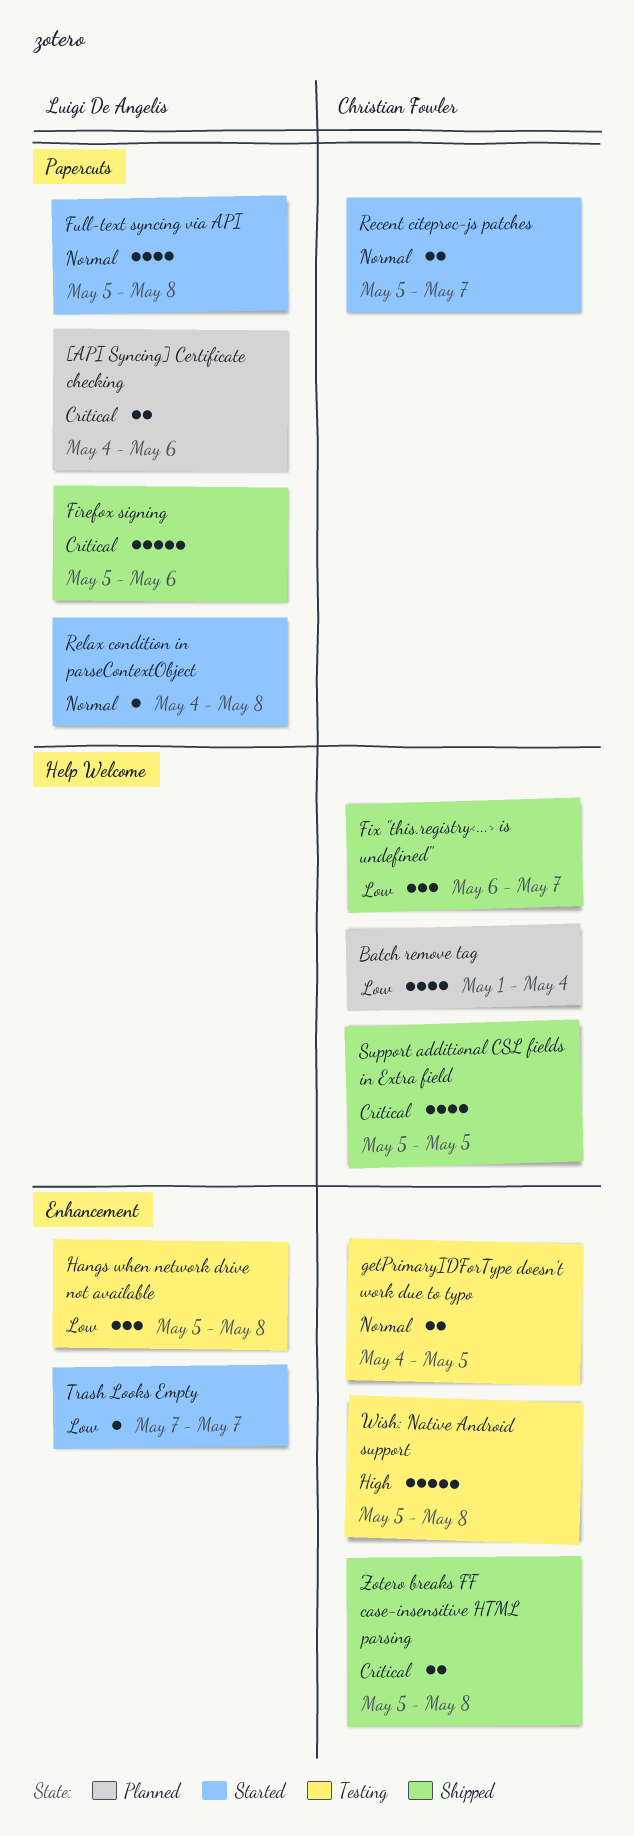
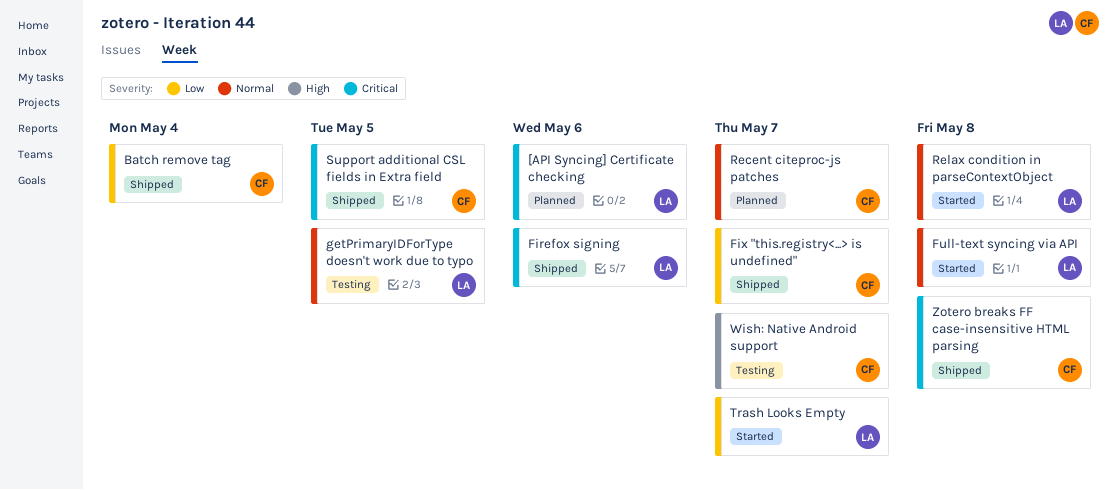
Batch remove tag, status: Planned -> Shipped
getPrimaryIDForType doesn't work due to typo, owner: Christian Fowler -> Luigi De Angelis
Hangs when network drive not available: present -> none
Recent citeproc-js patches, status: Started -> Planned
Wish: Native Android support, due: May 8 -> May 7

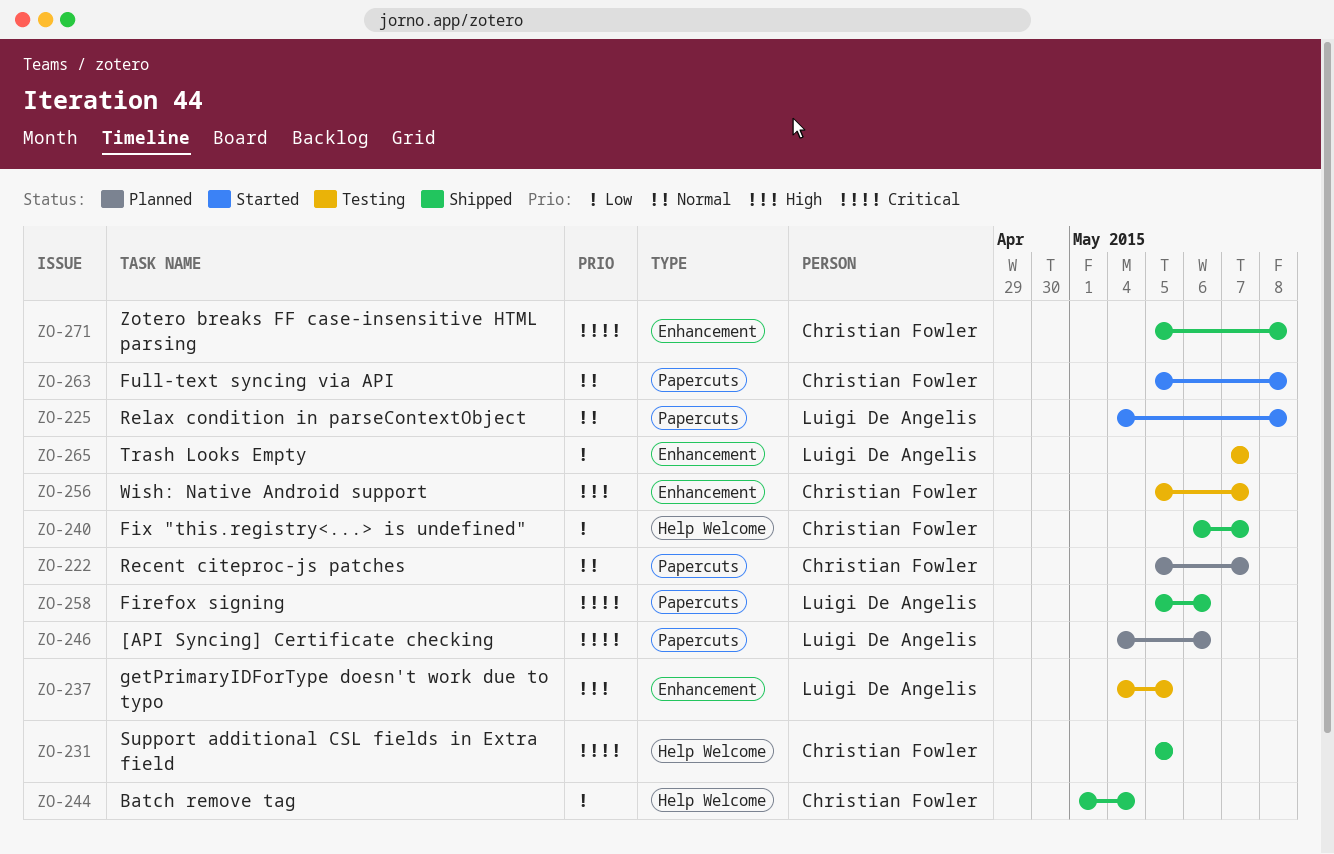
Full-text syncing via API, owner: Luigi De Angelis -> Christian Fowler
getPrimaryIDForType doesn't work due to typo, priority: Normal -> High
Trash Looks Empty, status: Started -> Testing

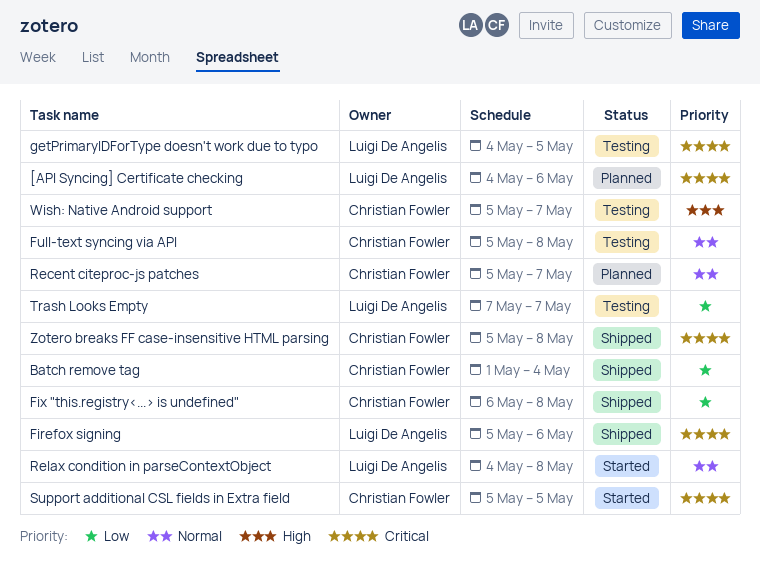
Fix "this.registry<...> is undefined", due: May 7 -> May 8
Full-text syncing via API, status: Started -> Testing
getPrimaryIDForType doesn't work due to typo, priority: High -> Critical
Support additional CSL fields in Extra field, status: Shipped -> Started

